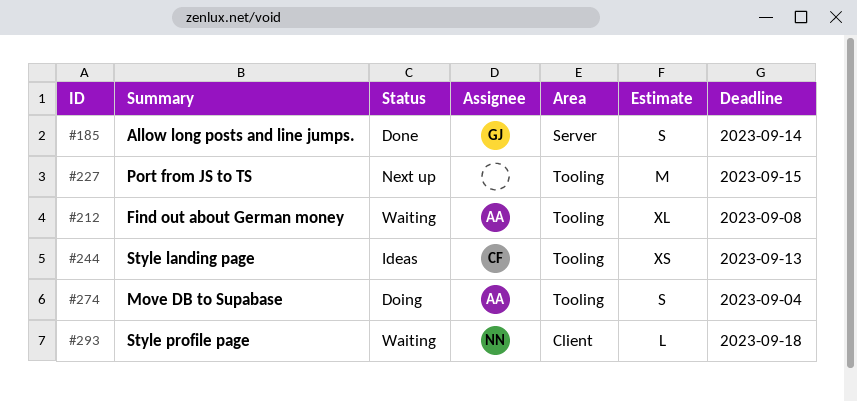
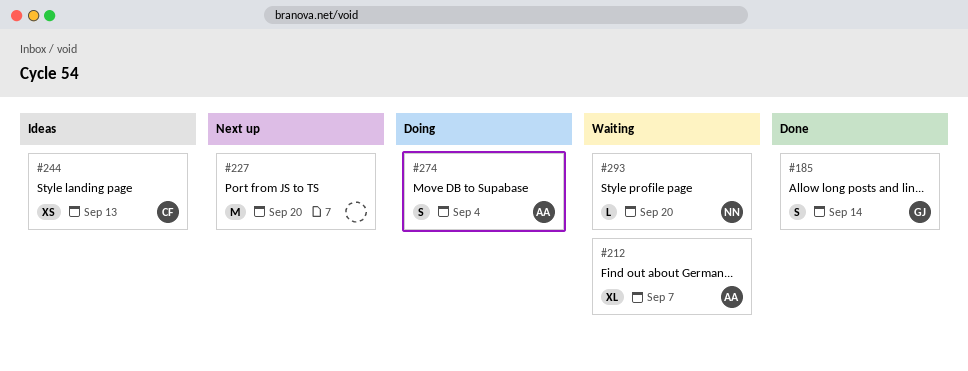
#212, due: Sep 8 -> Sep 7
#227, due: Sep 15 -> Sep 20
#293, due: Sep 18 -> Sep 20

